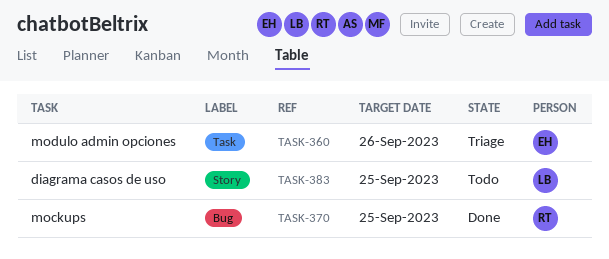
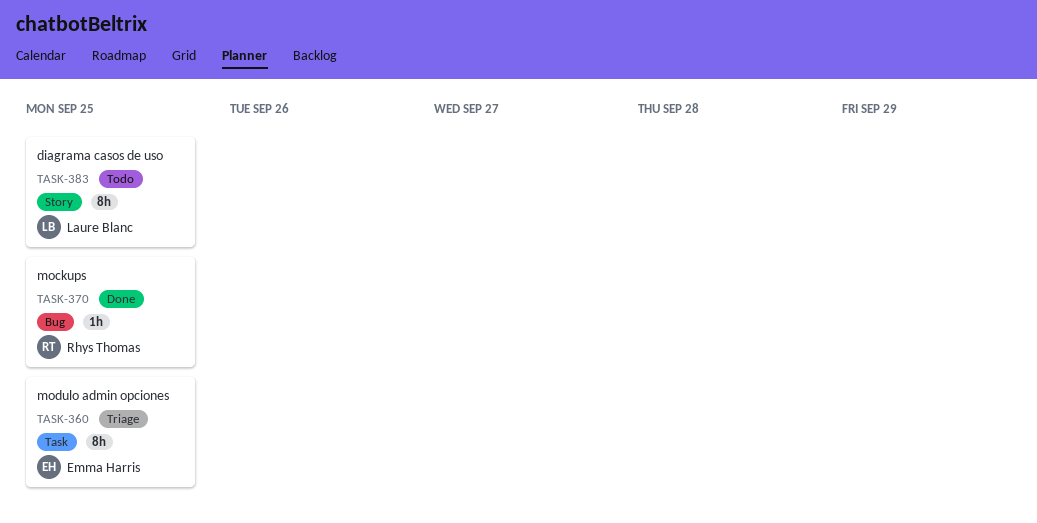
TASK-360, due: Sep 26 -> Sep 25

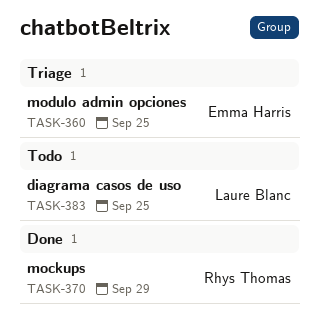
TASK-370, due: Sep 25 -> Sep 29

